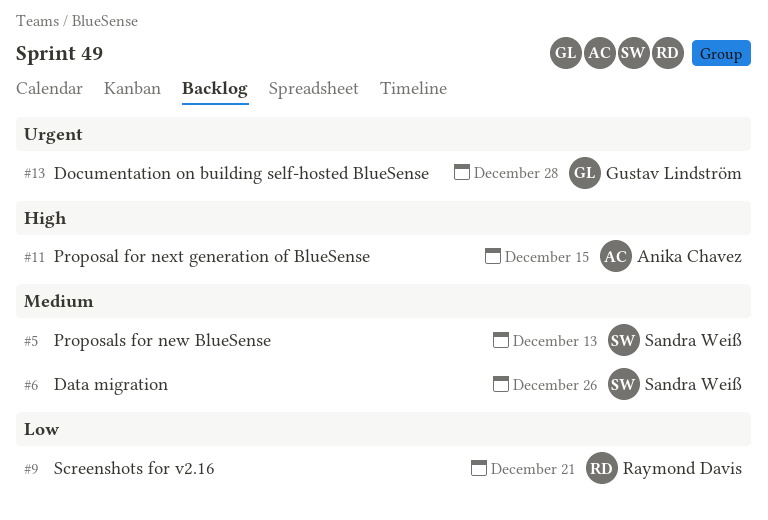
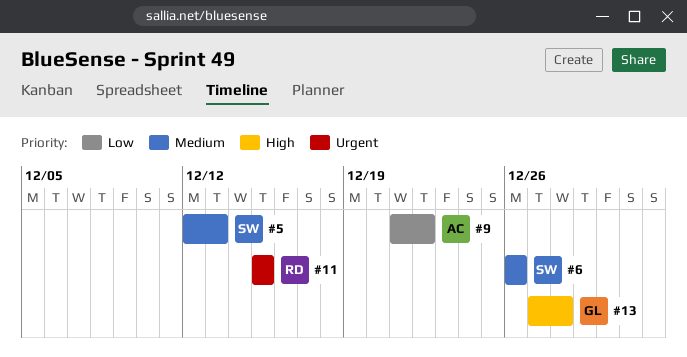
#9, owner: Raymond Davis -> Anika Chavez
#9, due: Dec 21 -> Dec 22
#11, owner: Anika Chavez -> Raymond Davis
#11, priority: High -> Urgent
#13, priority: Urgent -> High

